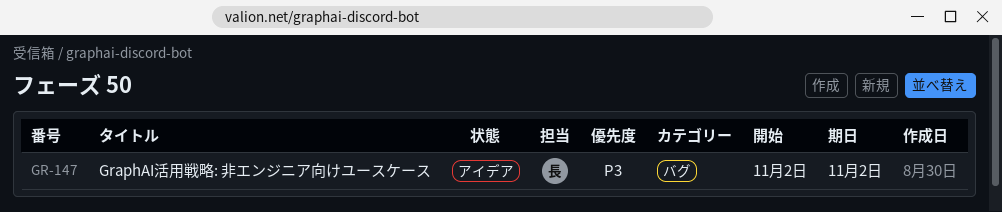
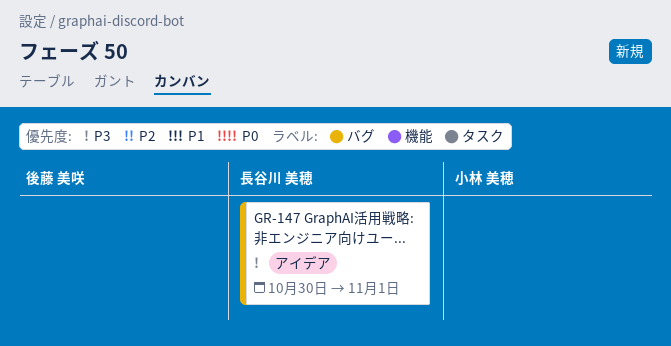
GR-147, start: Nov 2 -> Oct 30
GR-147, due: Nov 2 -> Nov 1

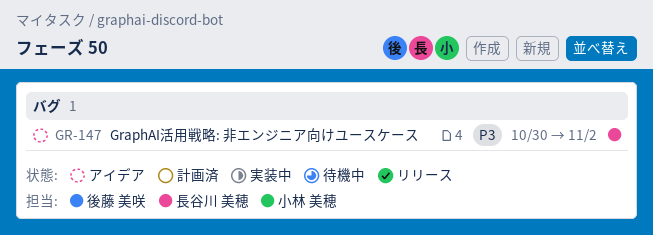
GR-147, due: Nov 1 -> Nov 2

